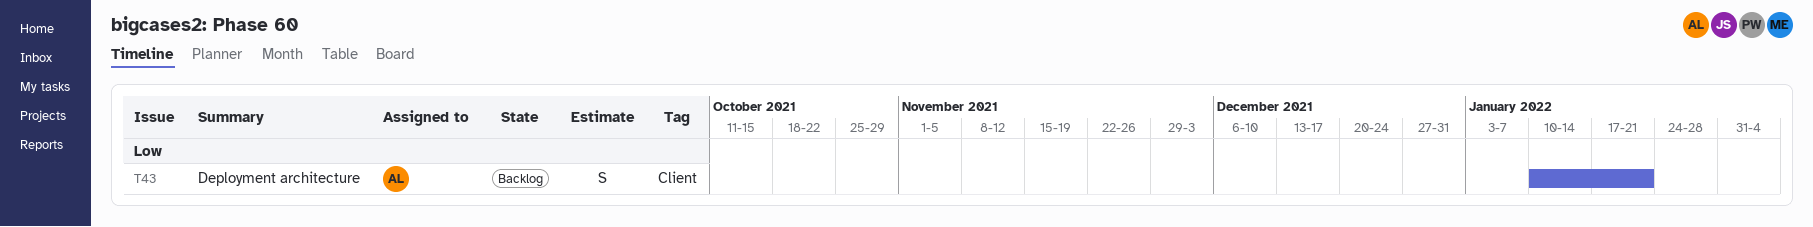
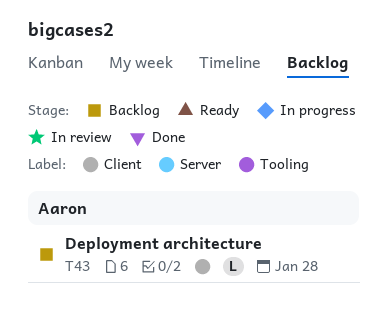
T43, estimate: S -> L
T43, due: Jan 21 -> Jan 28

